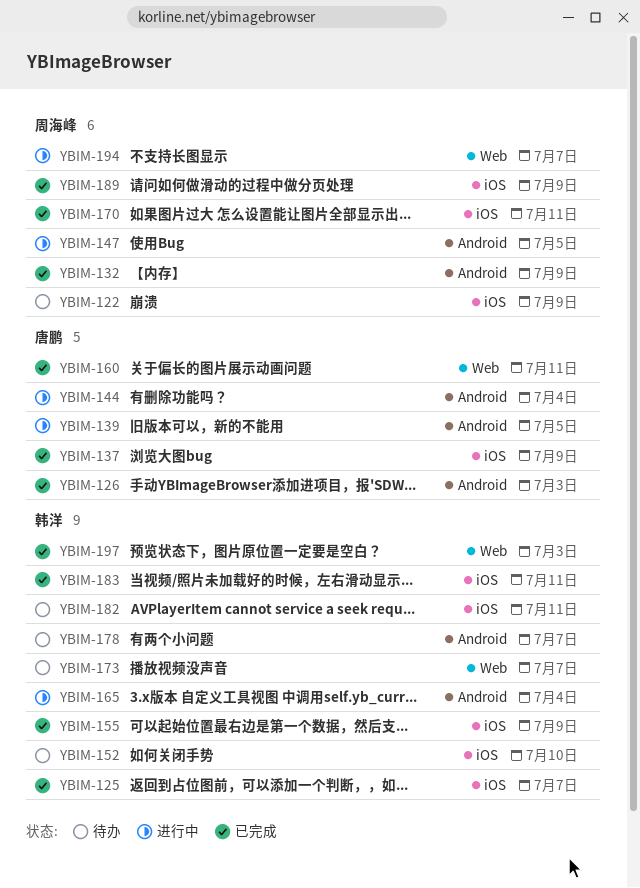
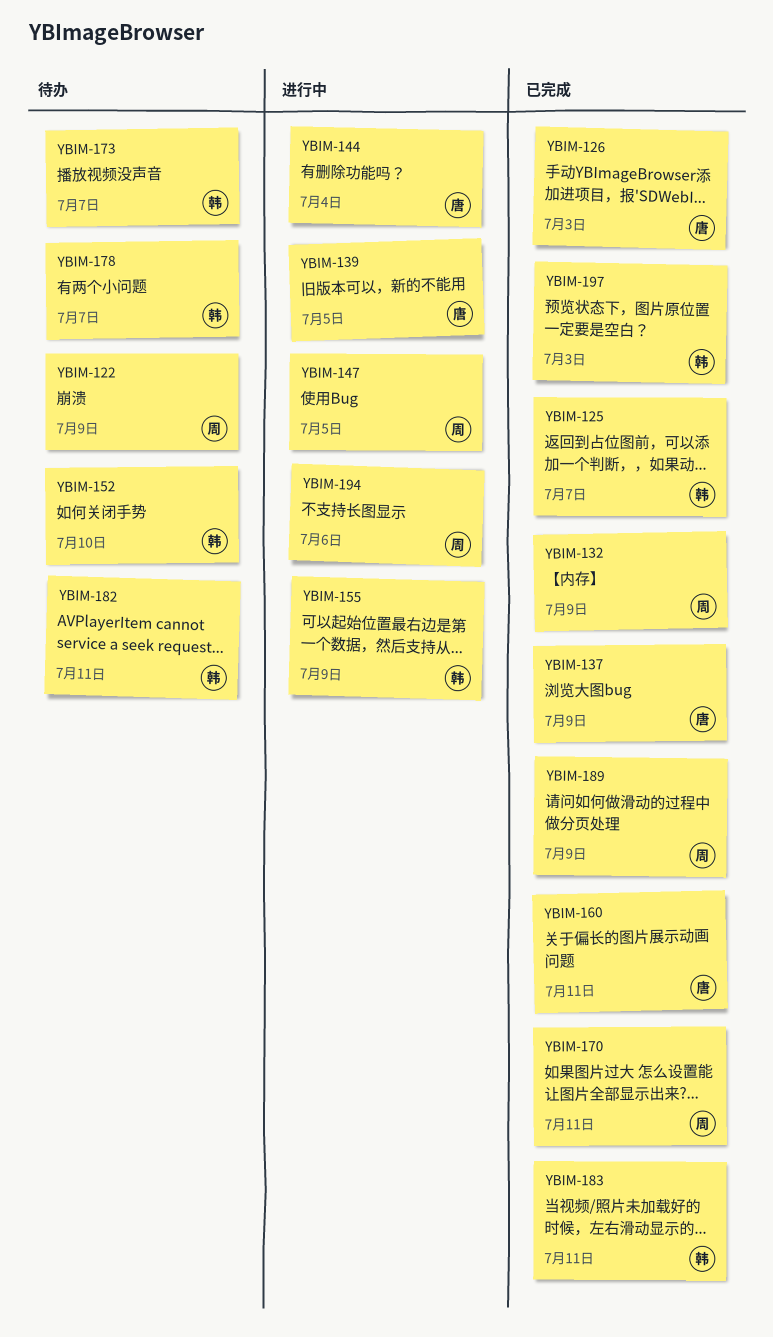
YBIM-155, status: 已完成 -> 进行中
YBIM-165: present -> none
YBIM-194, due: Jul 7 -> Jul 6

